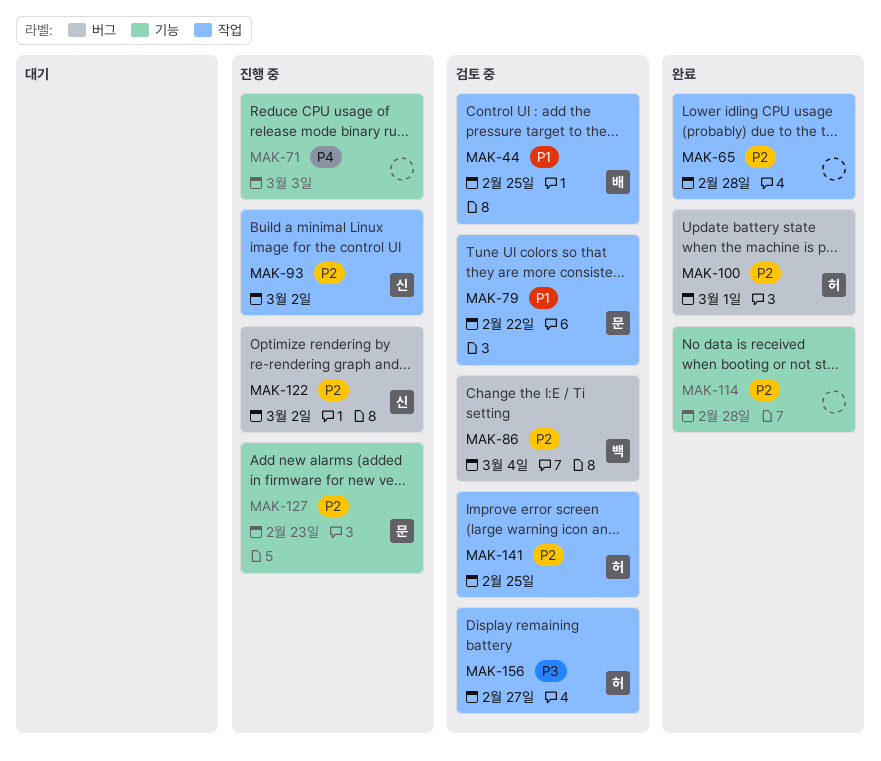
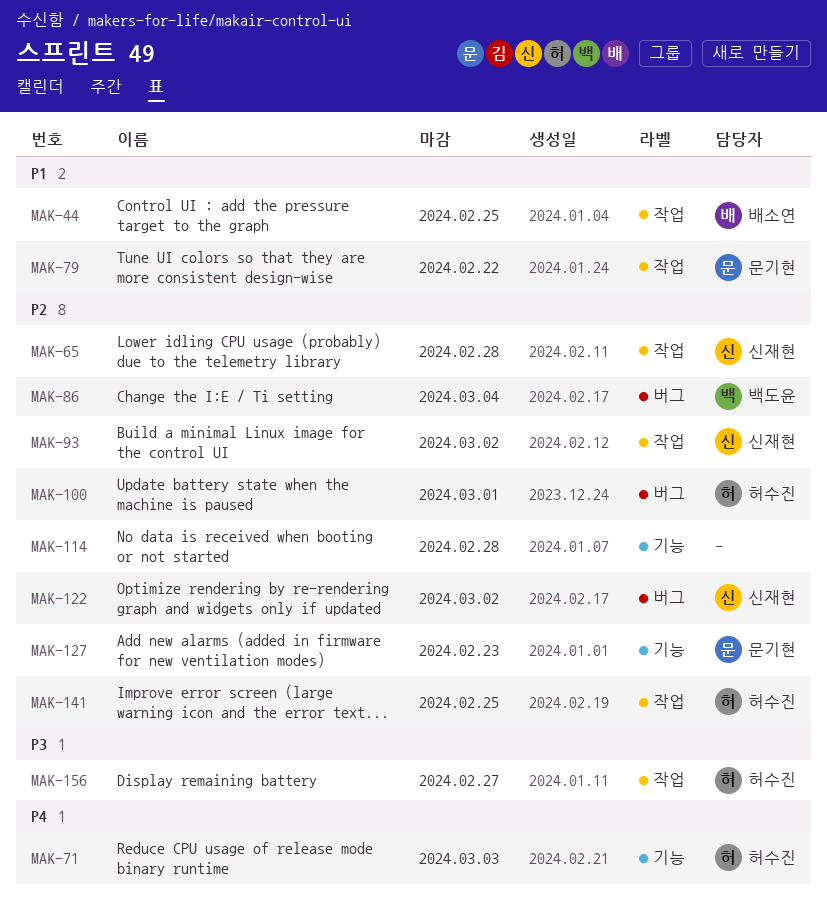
MAK-65, owner: none -> 신재현
MAK-71, owner: none -> 허수진

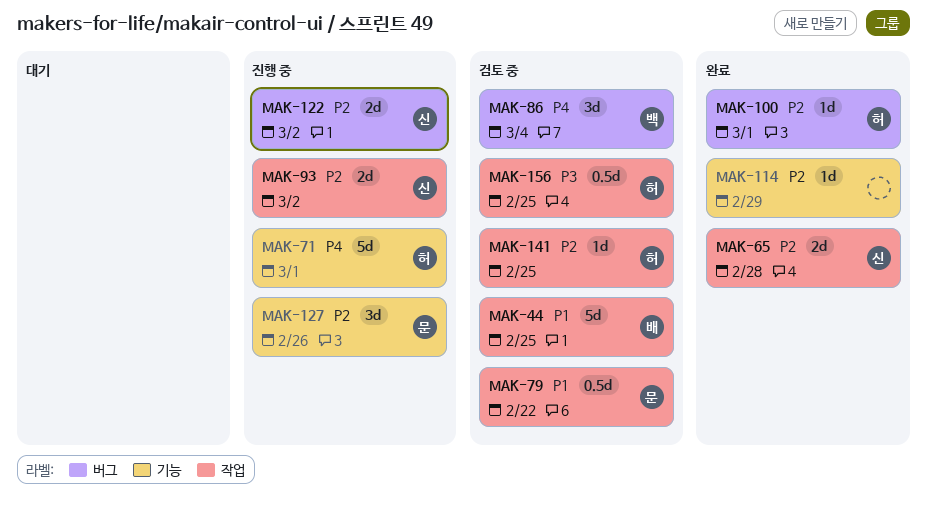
MAK-71, due: Mar 3 -> Mar 1
MAK-86, priority: P2 -> P4
MAK-114, due: Feb 28 -> Feb 29
MAK-127, due: Feb 23 -> Feb 26
MAK-156, due: Feb 27 -> Feb 25

